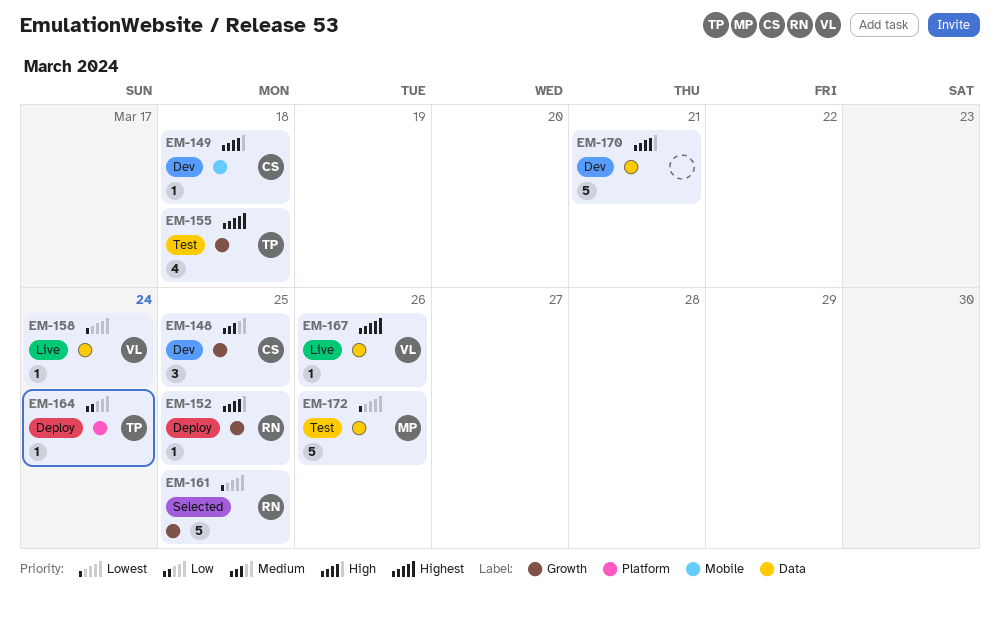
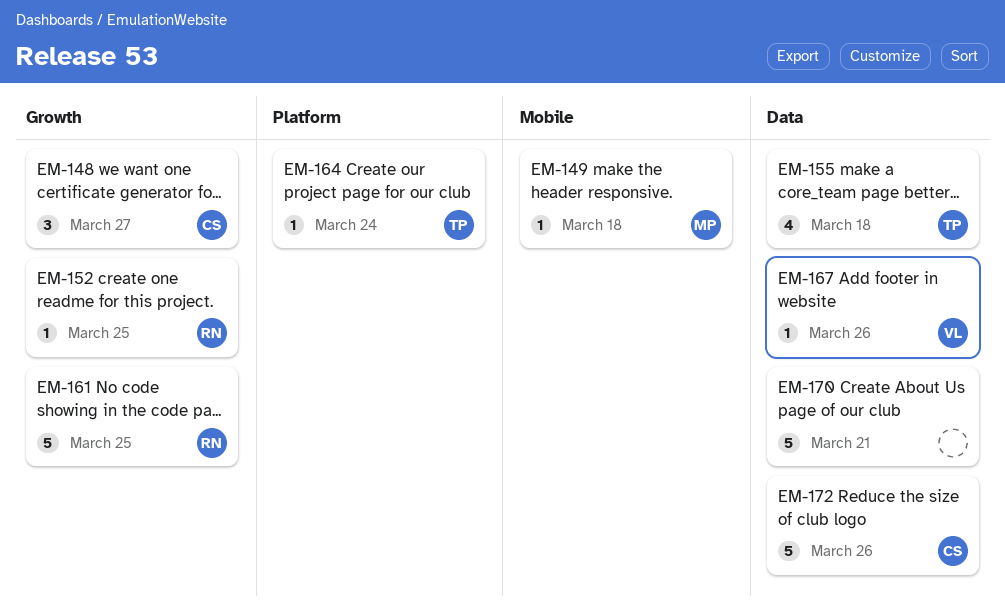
EM-148, due: Mar 25 -> Mar 27
EM-149, owner: CS -> MP
EM-155, label: Growth -> Data
EM-158: present -> none
EM-172, owner: MP -> CS

